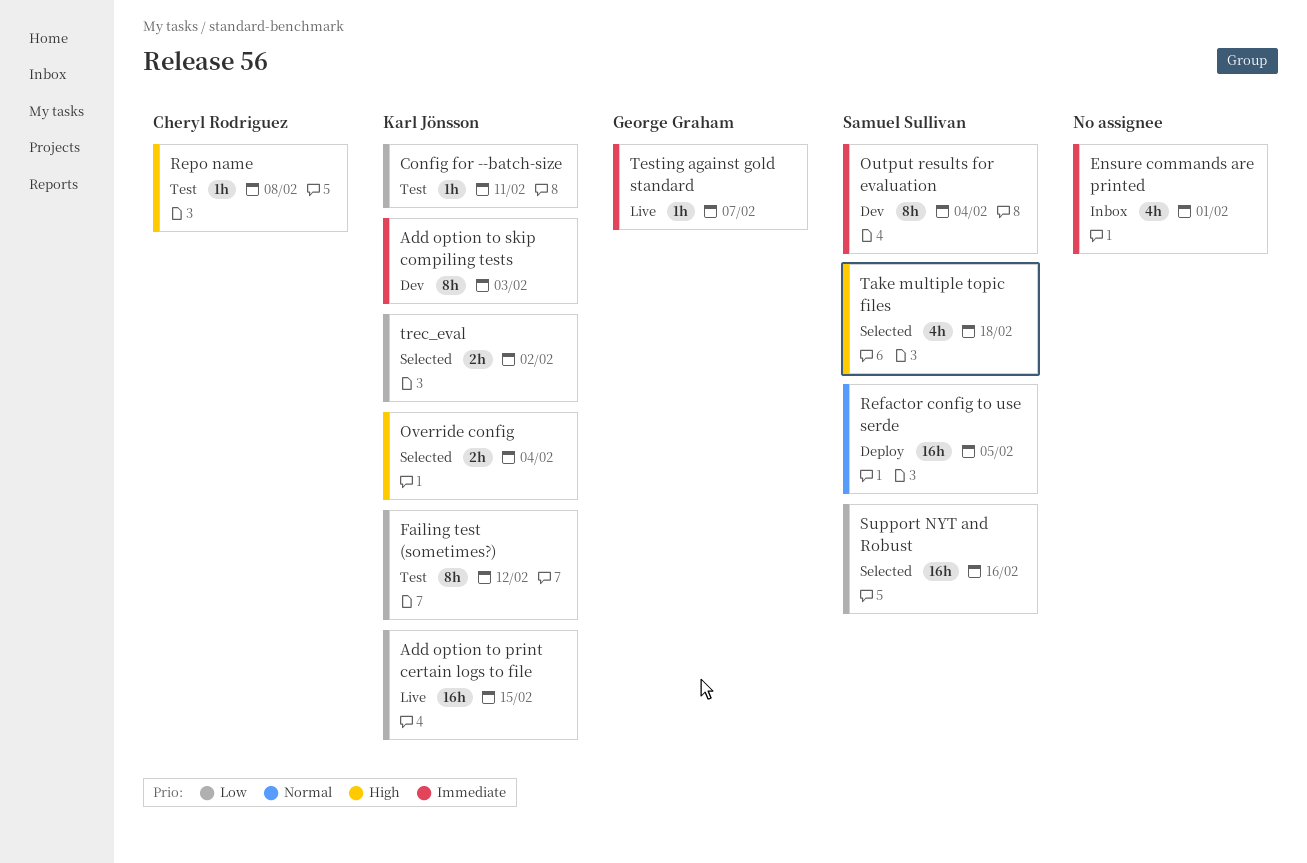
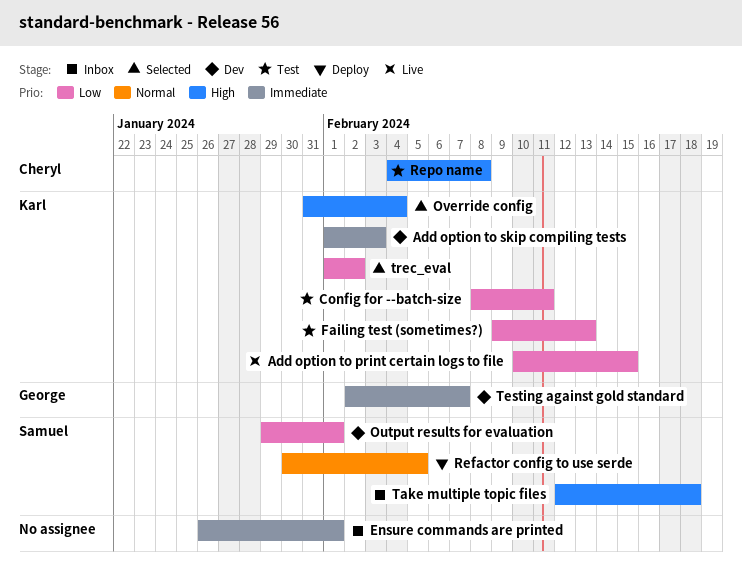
Failing test (sometimes?), due: Feb 12 -> Feb 13
Output results for evaluation, priority: Immediate -> Low
Output results for evaluation, due: Feb 4 -> Feb 1
Support NYT and Robust: present -> none
Take multiple topic files, status: Selected -> Inbox
Testing against gold standard, status: Live -> Dev

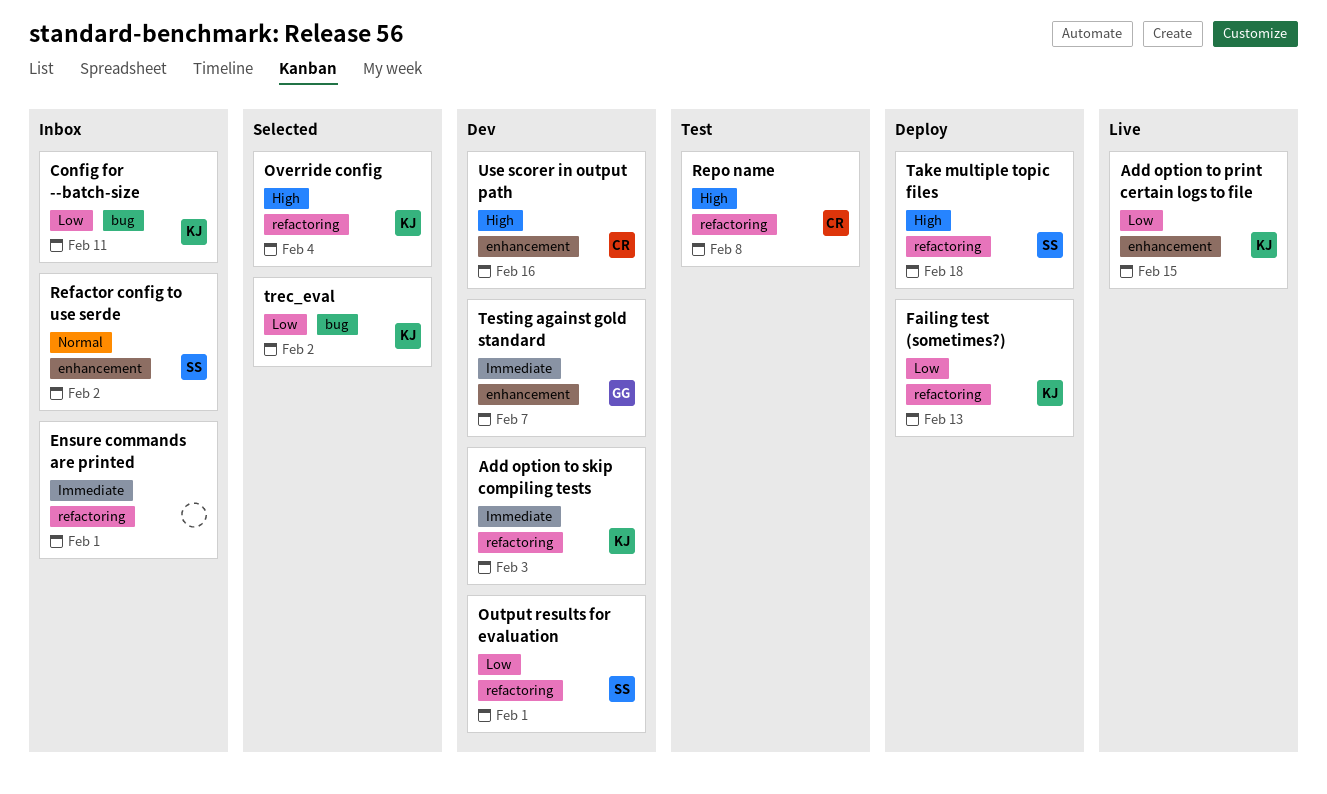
Config for --batch-size, status: Test -> Inbox
Failing test (sometimes?), status: Test -> Deploy
Refactor config to use serde, status: Deploy -> Inbox
Refactor config to use serde, due: Feb 5 -> Feb 2
Take multiple topic files, status: Inbox -> Deploy
Use scorer in output path: none -> present

